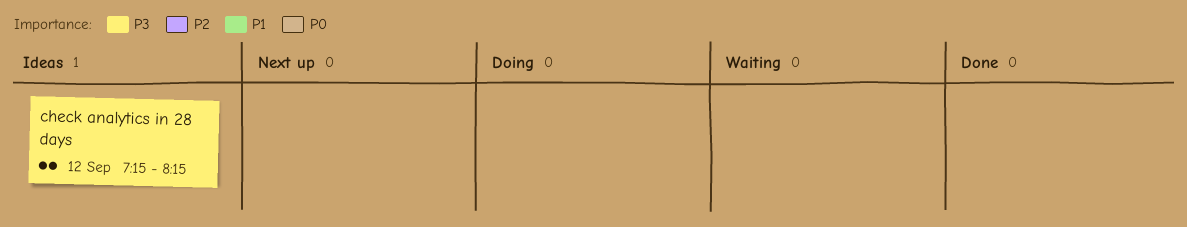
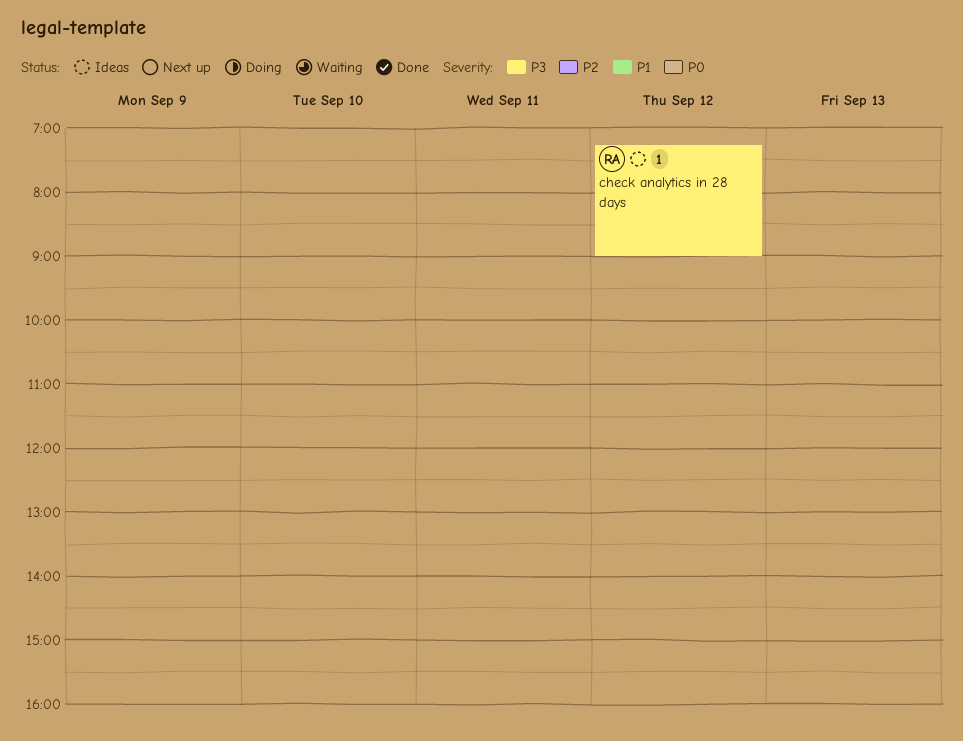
check analytics in 28 days, estimate: 2 -> 1
check analytics in 28 days, ends: 08:15 -> 09:00

